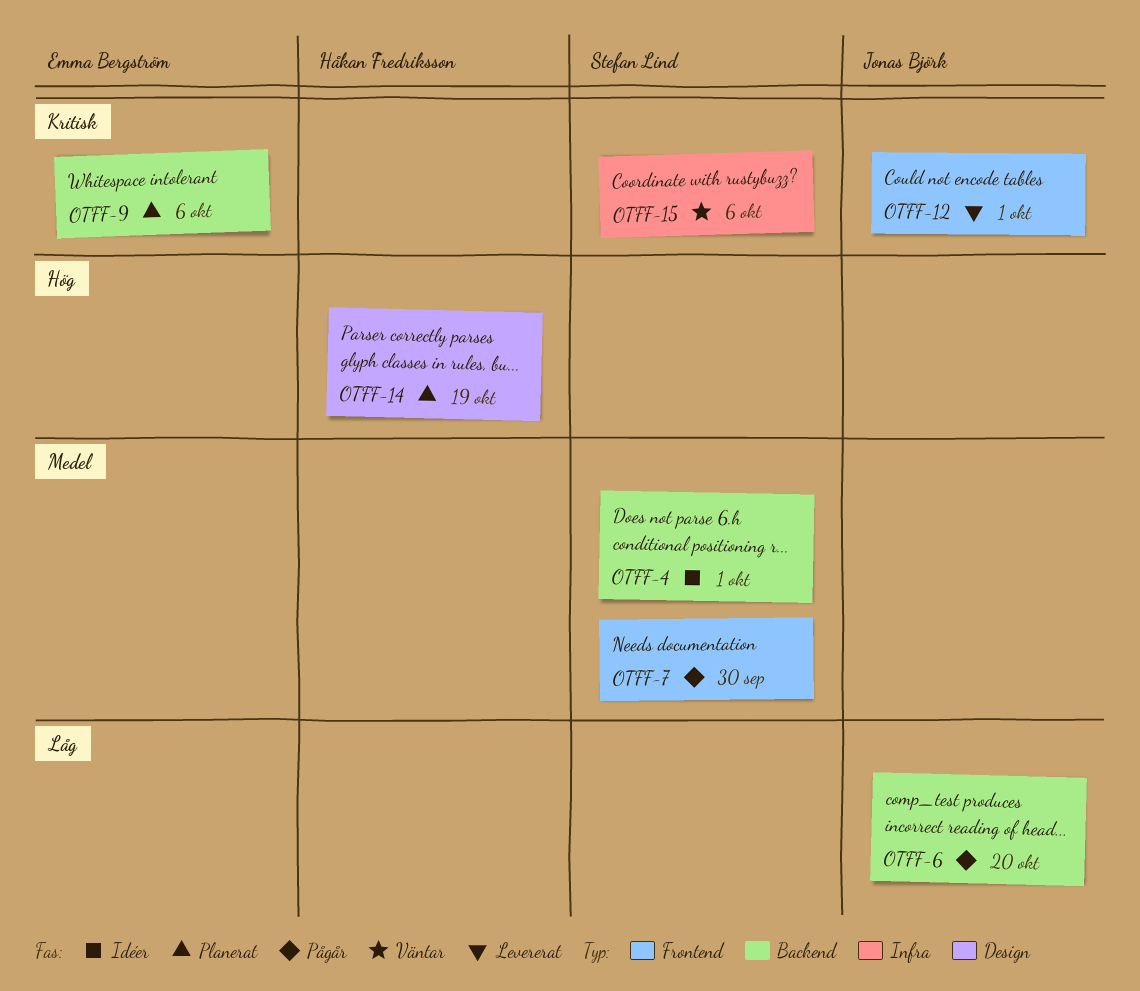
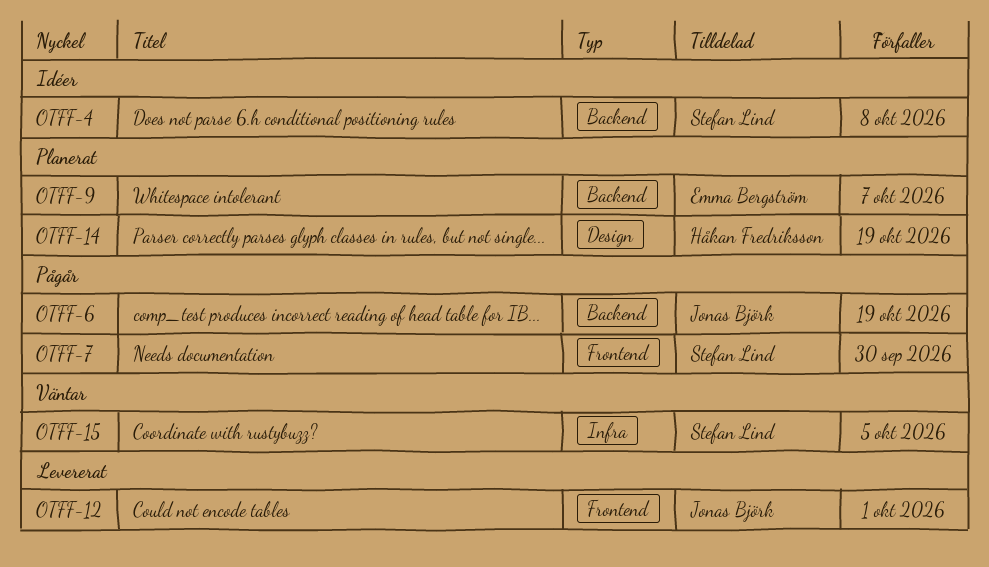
OTFF-4, due: Oct 1 -> Oct 8
OTFF-6, due: Oct 20 -> Oct 19
OTFF-9, due: Oct 6 -> Oct 7
OTFF-15, due: Oct 6 -> Oct 5

